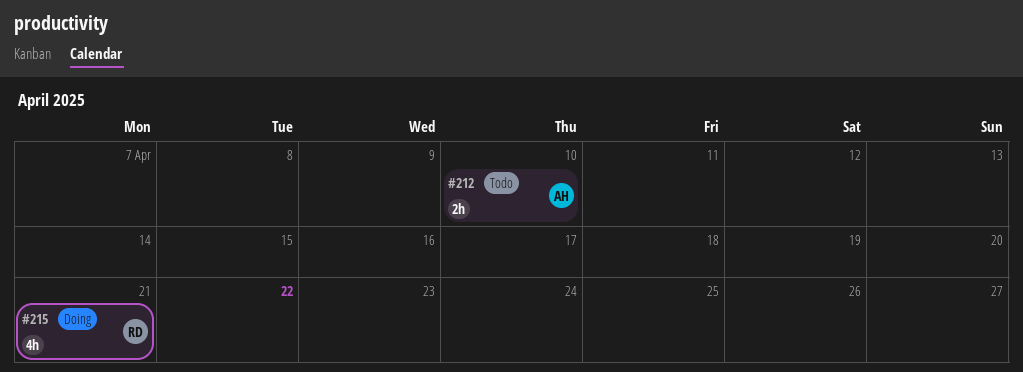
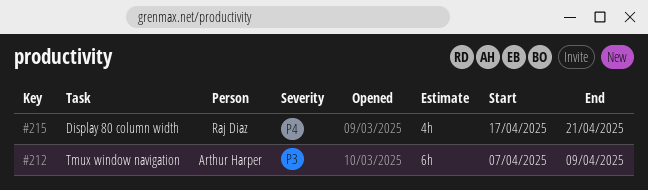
#212, estimate: 2h -> 6h
#212, due: Apr 10 -> Apr 9

